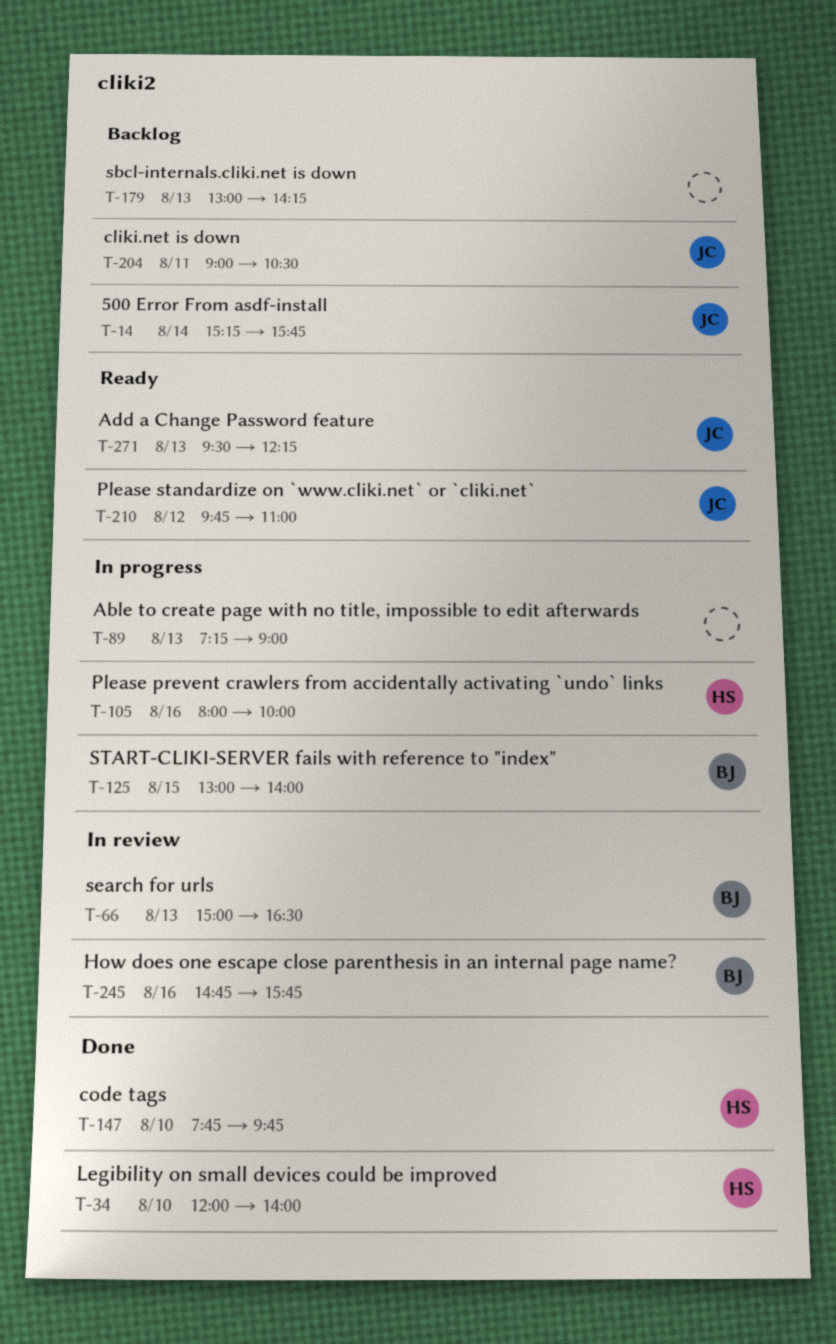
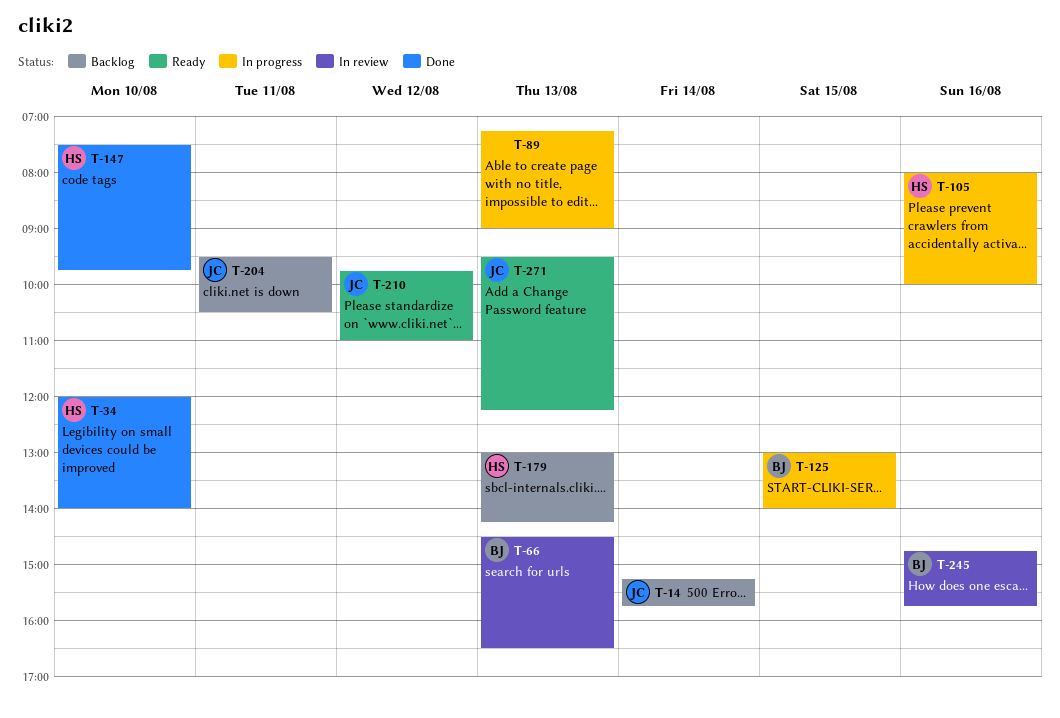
T-66, begins: 15:00 -> 14:30
T-147, begins: 07:45 -> 07:30
T-179, owner: none -> HS
T-204, begins: 09:00 -> 09:30

